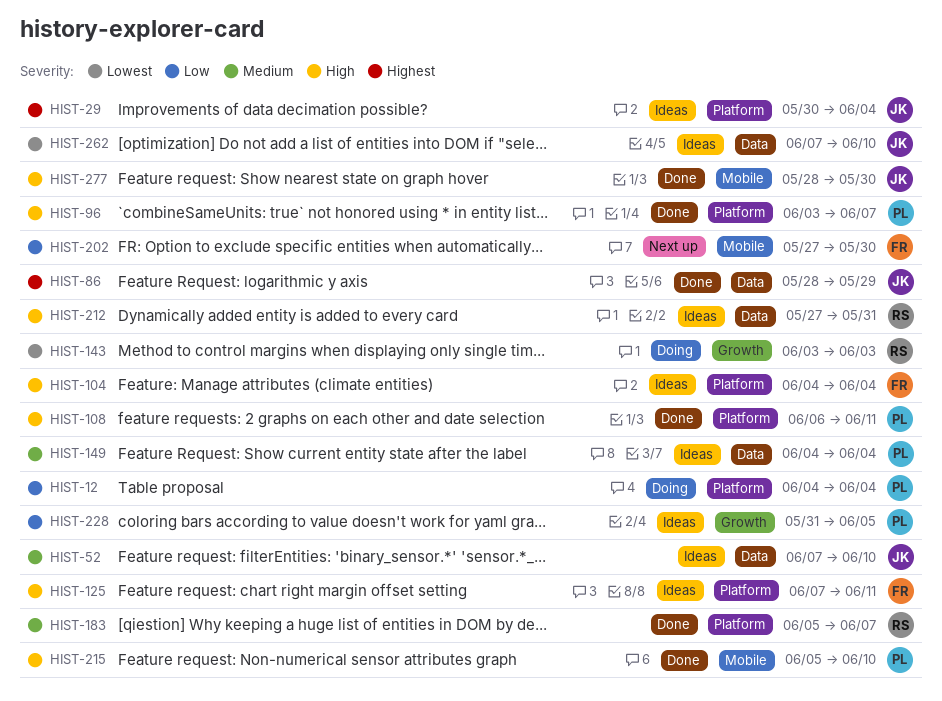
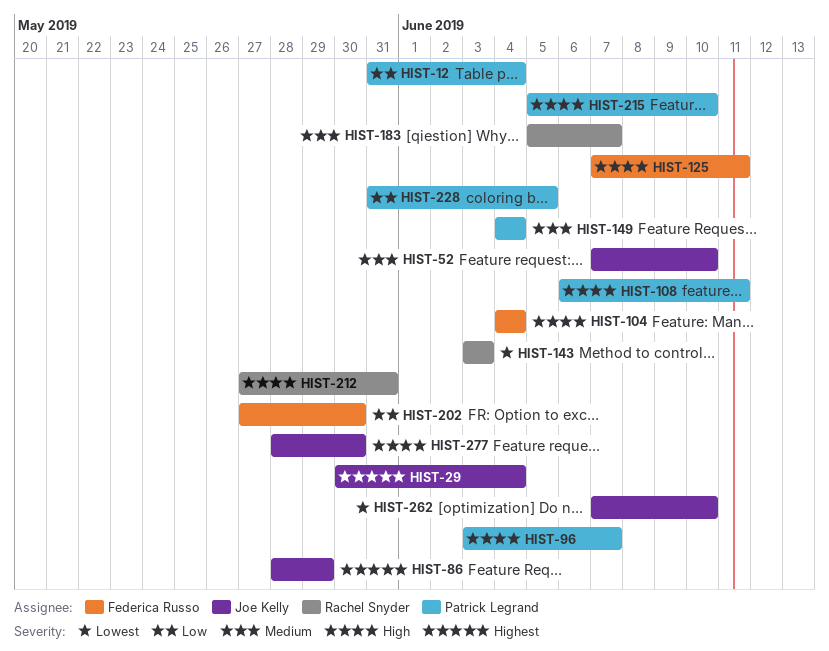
HIST-12, start: Jun 4 -> May 31

